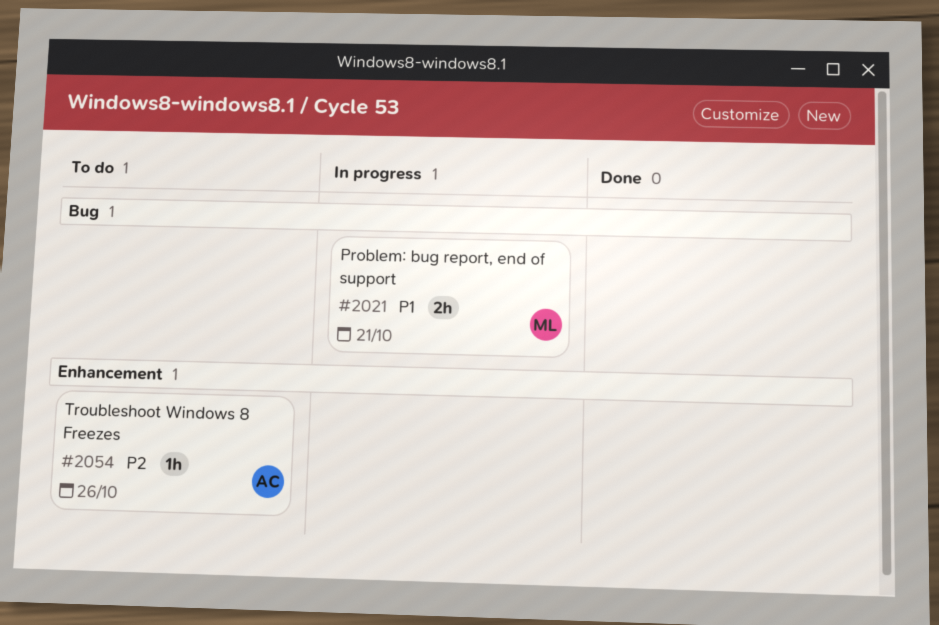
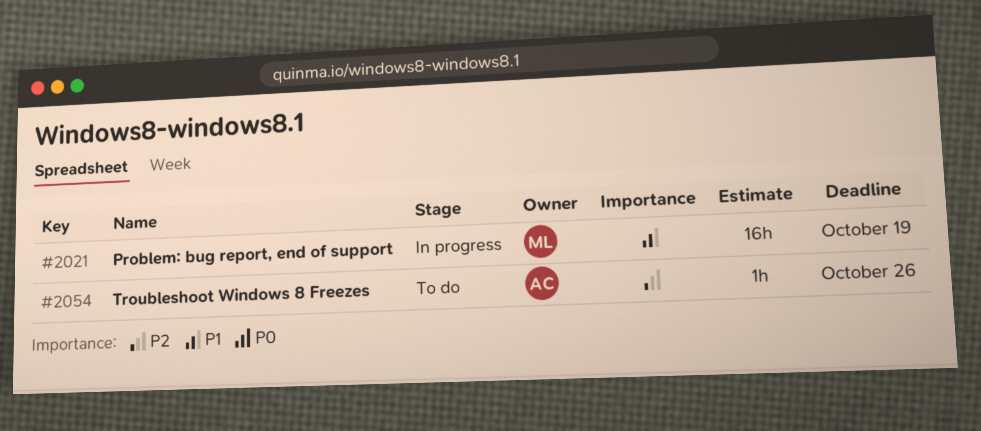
#2021, estimate: 2h -> 16h
#2021, due: Oct 21 -> Oct 19

